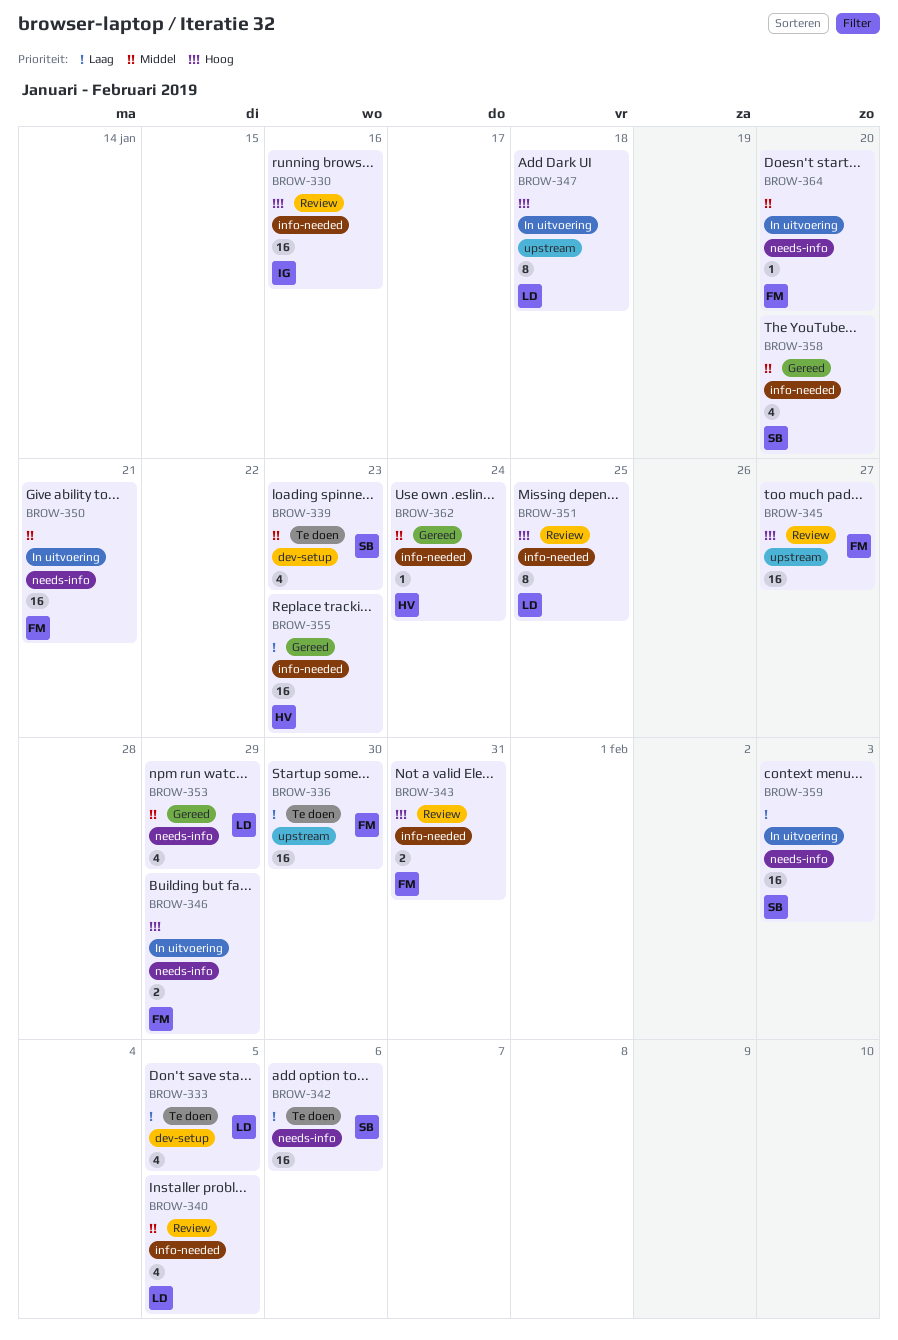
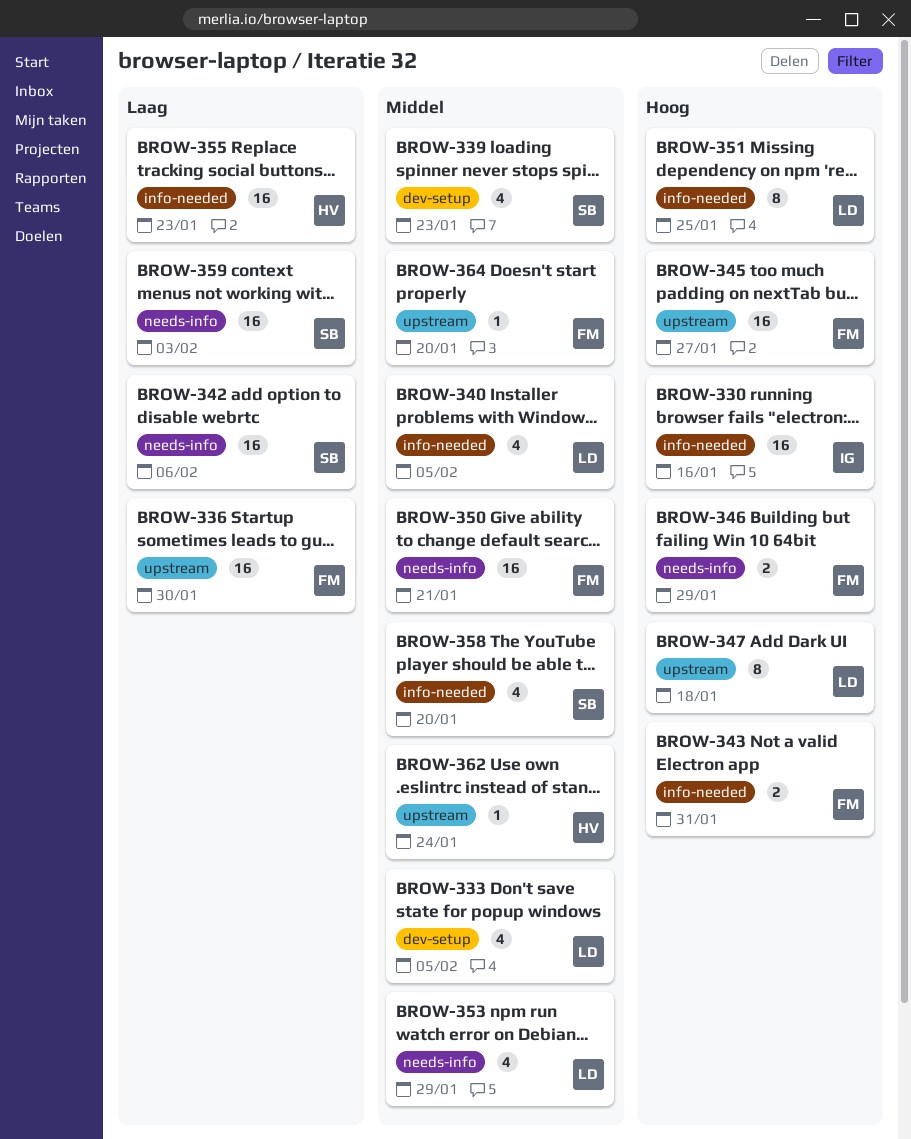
BROW-333, priority: Laag -> Middel
BROW-362, label: info-needed -> upstream
BROW-364, label: needs-info -> upstream

